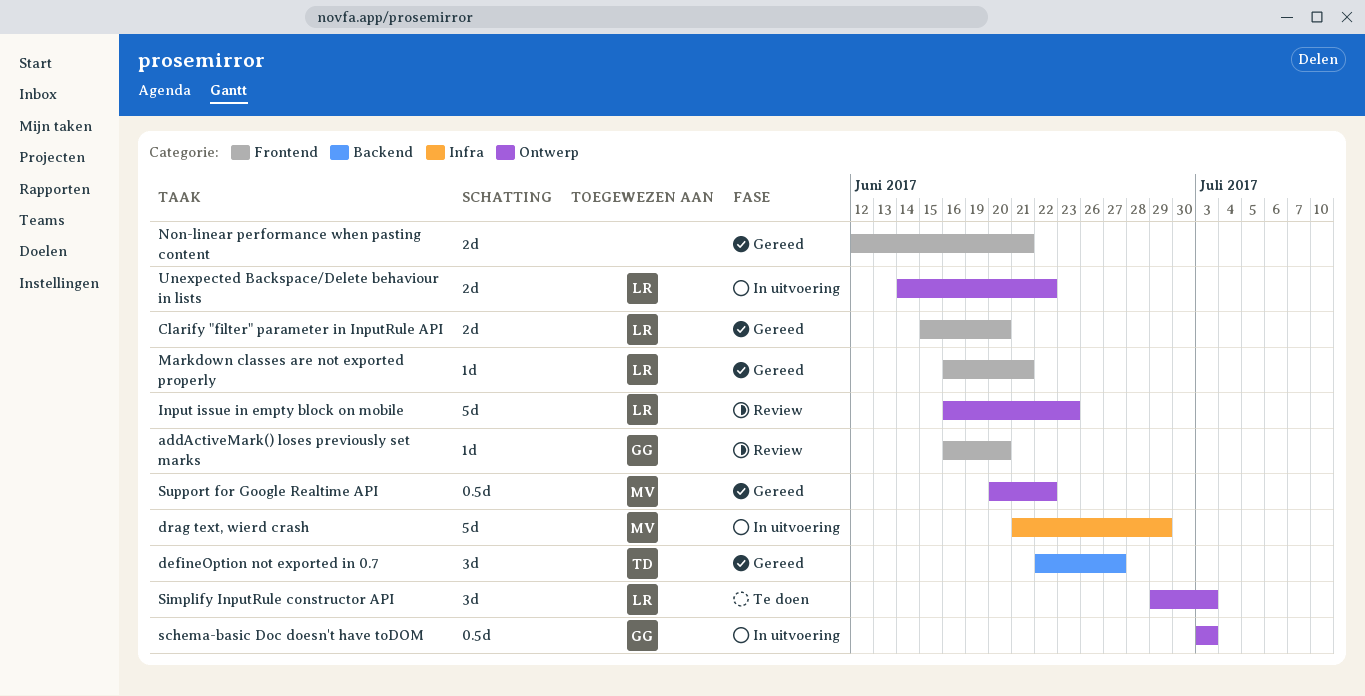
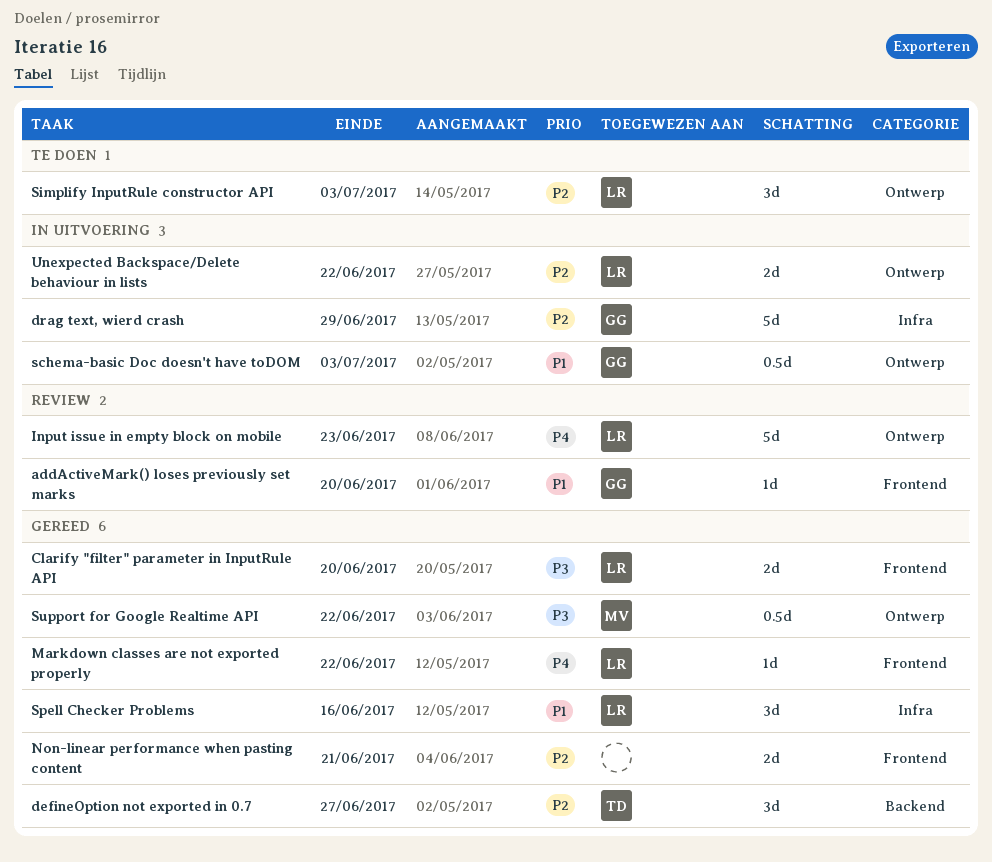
drag text, wierd crash, owner: MV -> GG
Markdown classes are not exported properly, due: Jun 21 -> Jun 22
Spell Checker Problems: none -> present

